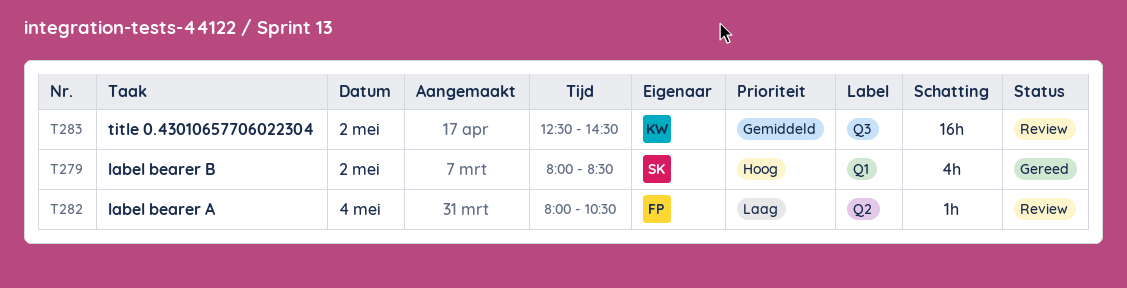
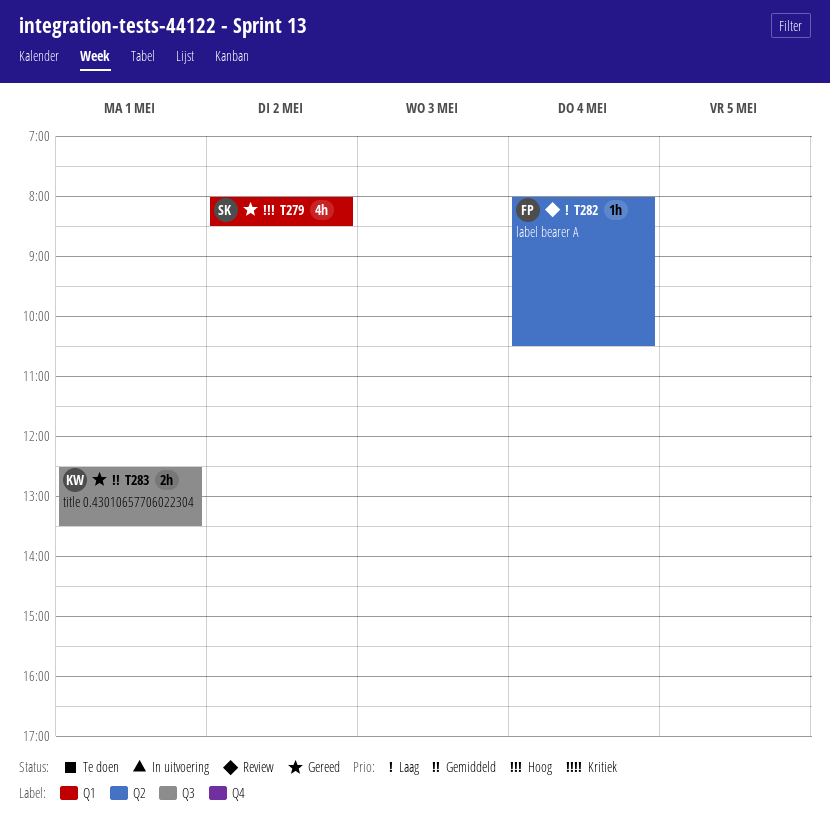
T283, status: Review -> Gereed
T283, estimate: 16h -> 2h
T283, day: May 2 -> May 1
T283, ends: 14:30 -> 13:30

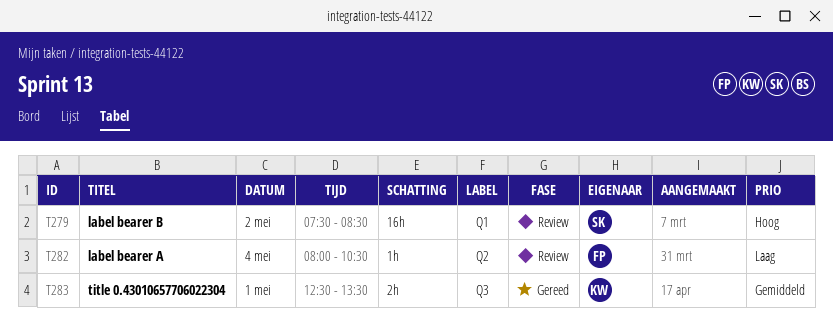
T279, status: Gereed -> Review
T279, estimate: 4h -> 16h
T279, begins: 08:00 -> 07:30

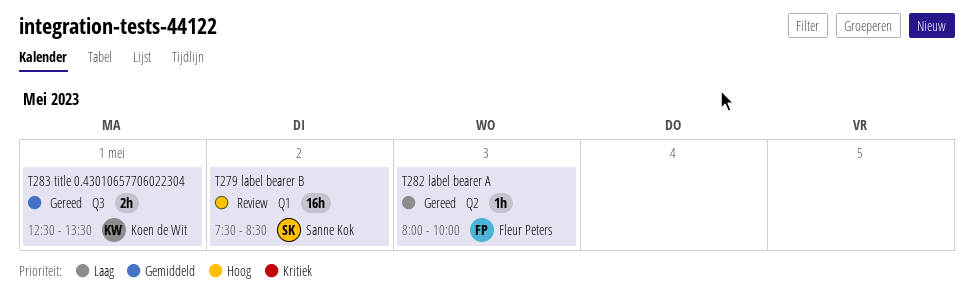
T282, status: Review -> Gereed
T282, day: May 4 -> May 3
T282, ends: 10:30 -> 10:00

